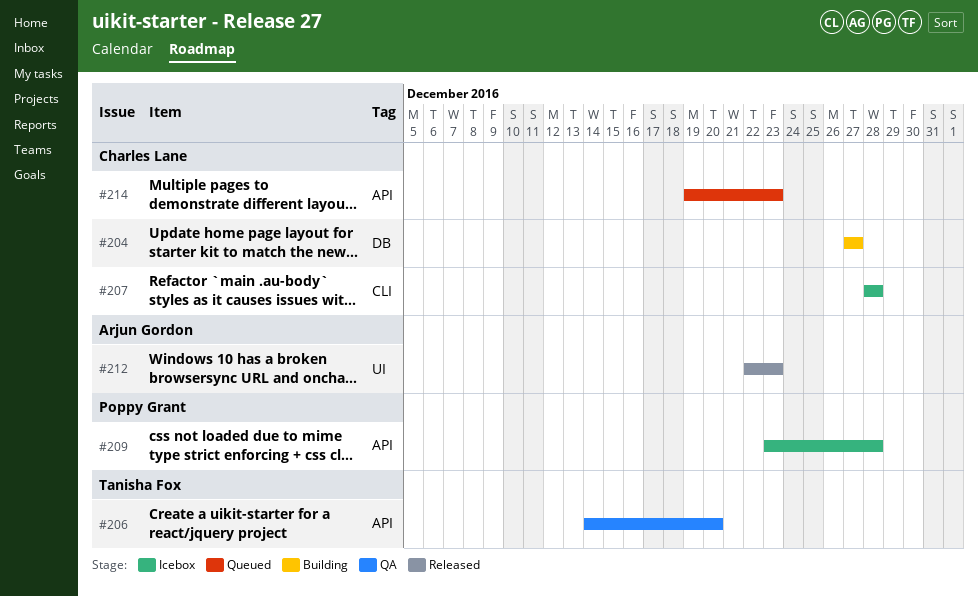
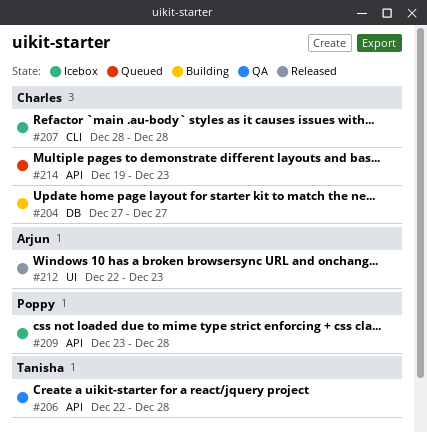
#206, start: Dec 14 -> Dec 22
#206, due: Dec 20 -> Dec 28

